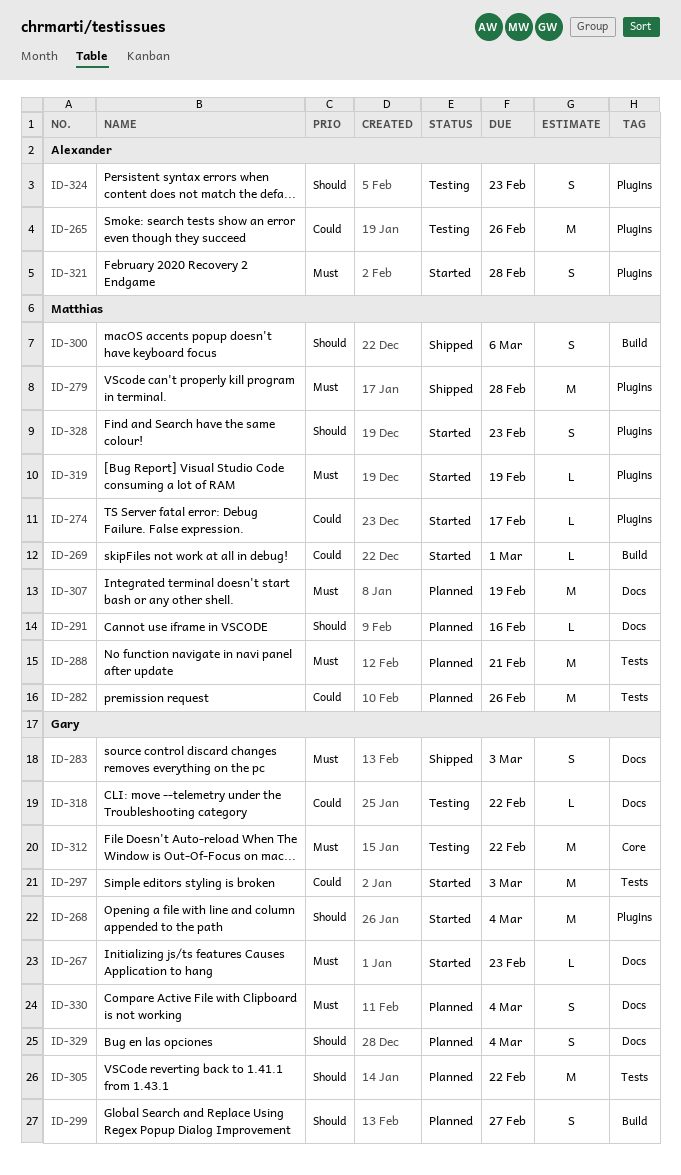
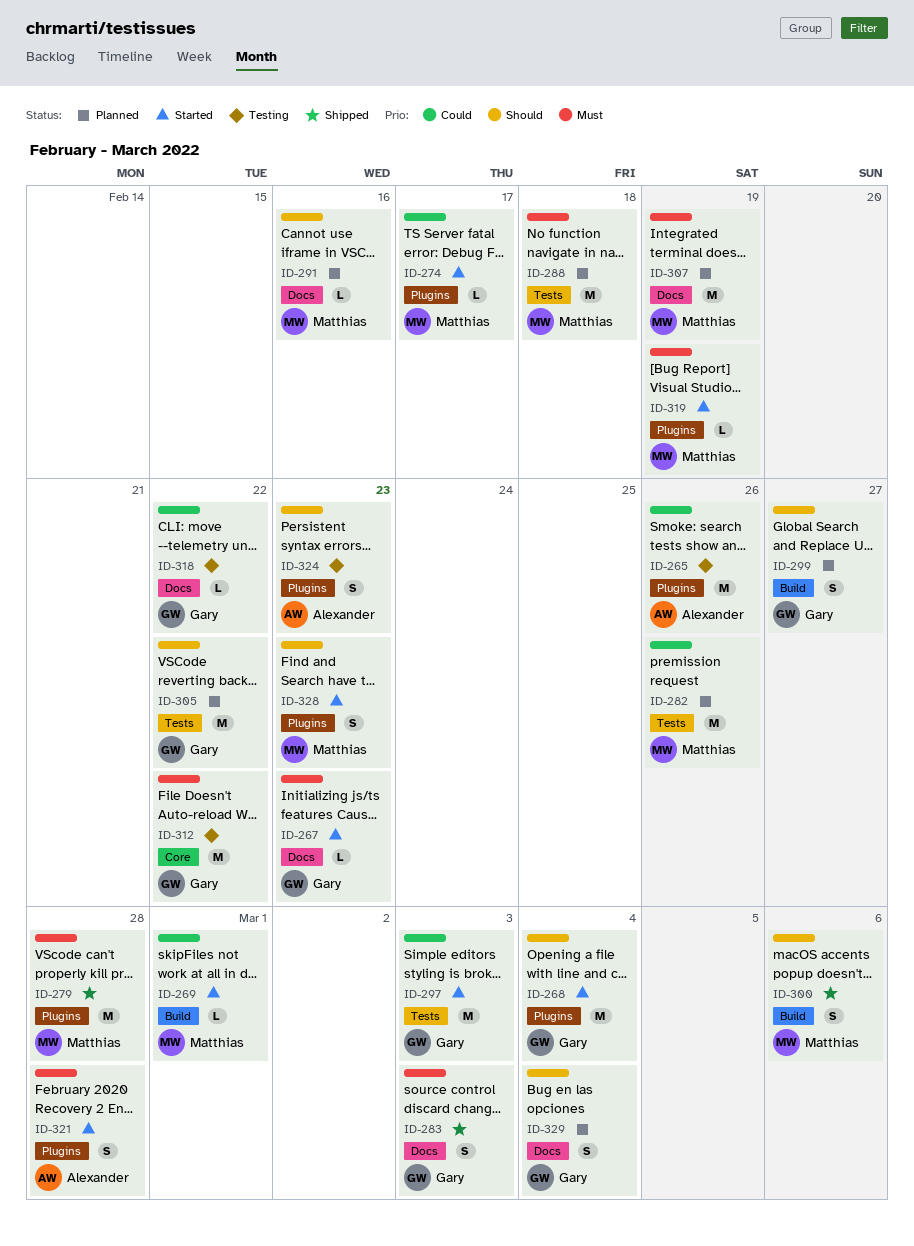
ID-288, due: Feb 21 -> Feb 18
ID-330: present -> none

